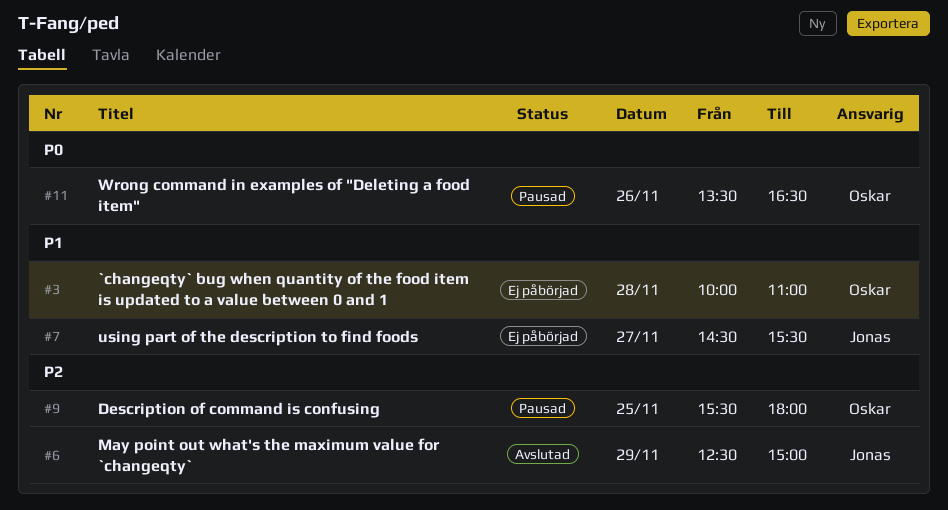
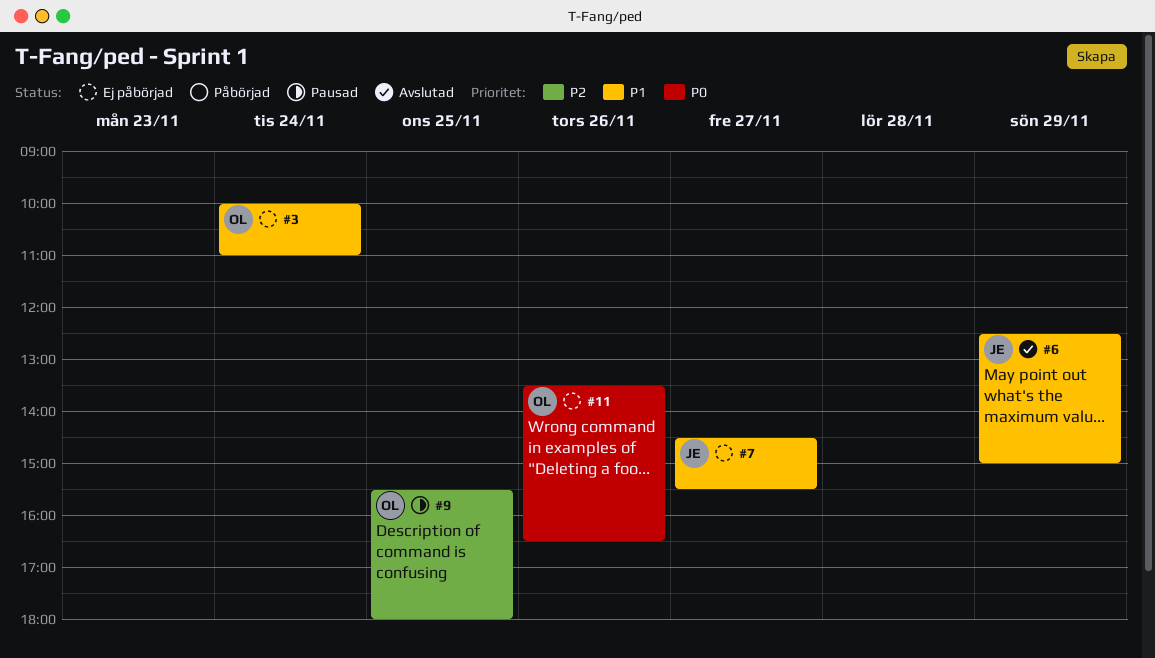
#3, day: Nov 28 -> Nov 24
#6, priority: P2 -> P1
#11, status: Pausad -> Ej påbörjad

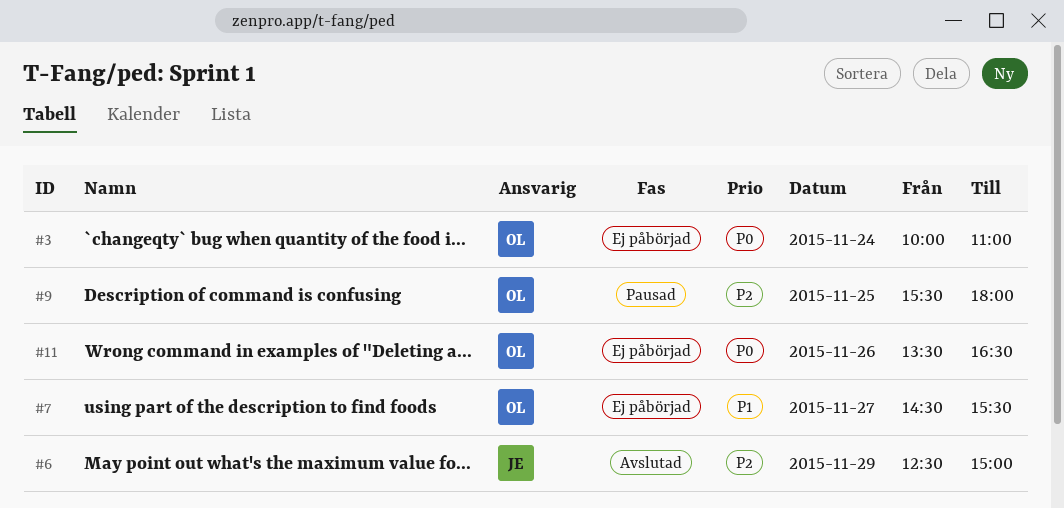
#3, priority: P1 -> P0
#6, priority: P1 -> P2
#7, owner: JE -> OL

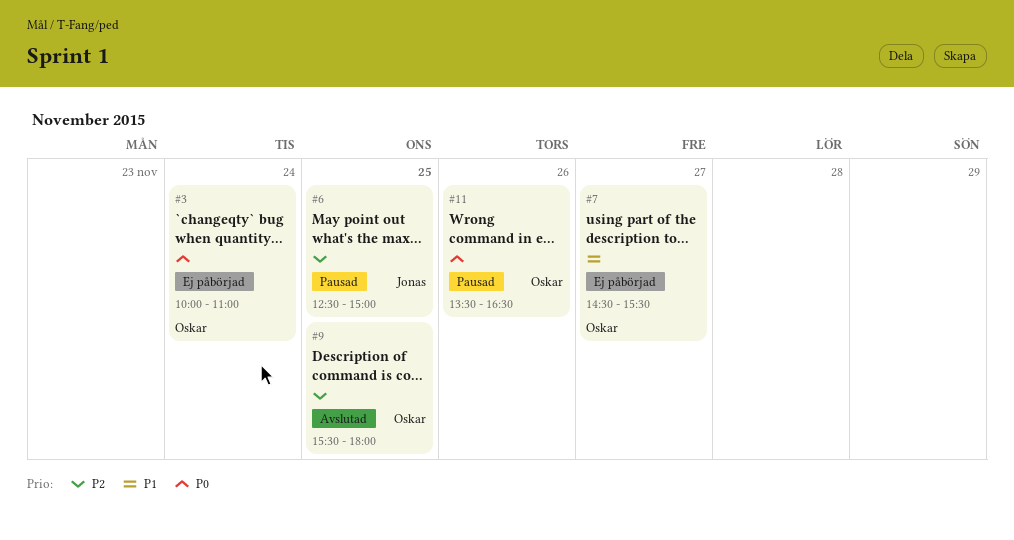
#6, status: Avslutad -> Pausad
#6, day: Nov 29 -> Nov 25
#9, status: Pausad -> Avslutad
#11, status: Ej påbörjad -> Pausad

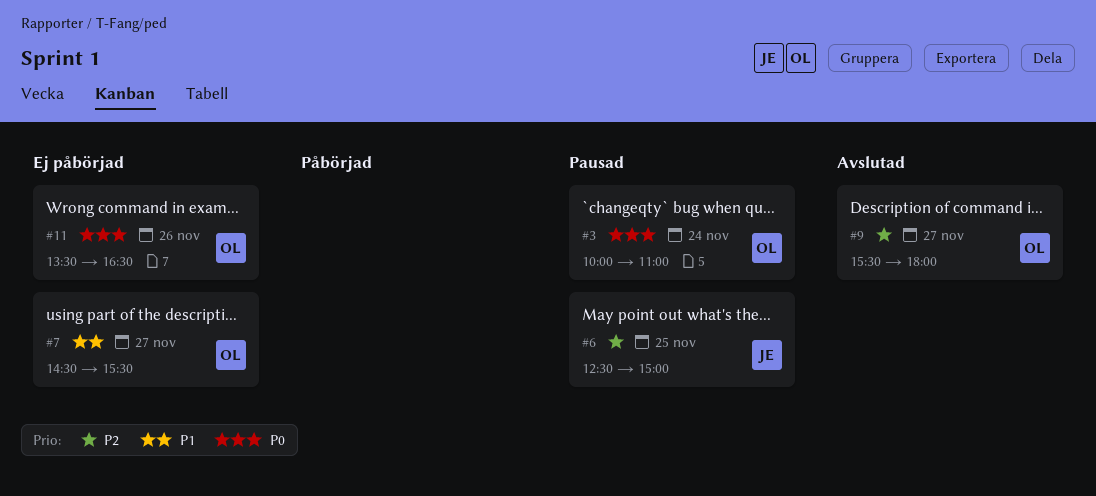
#3, status: Ej påbörjad -> Pausad
#9, day: Nov 25 -> Nov 27
#11, status: Pausad -> Ej påbörjad

